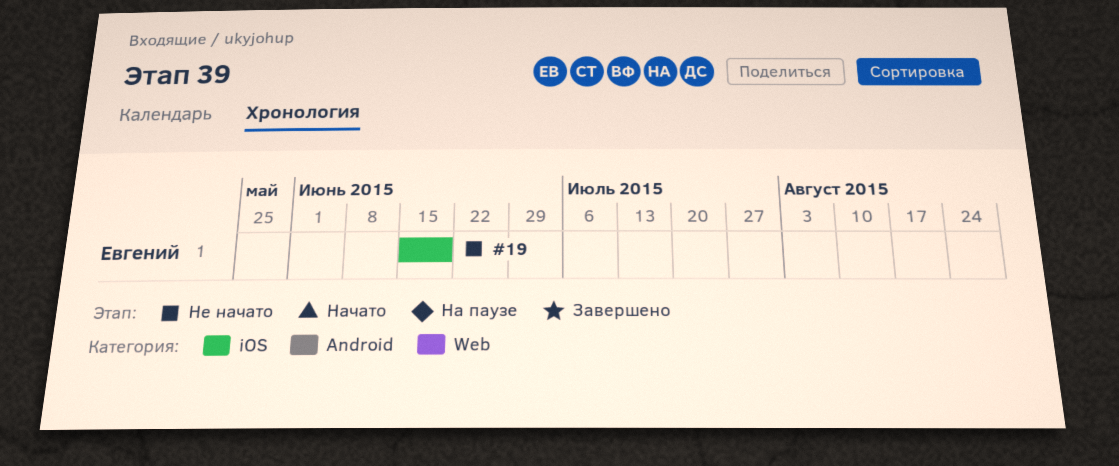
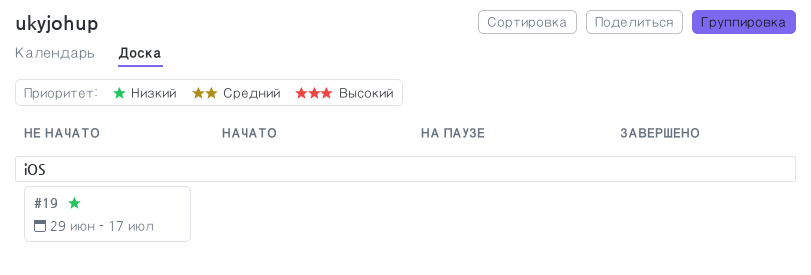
#19, start: Jun 15 -> Jun 29
#19, due: Jun 19 -> Jul 17

